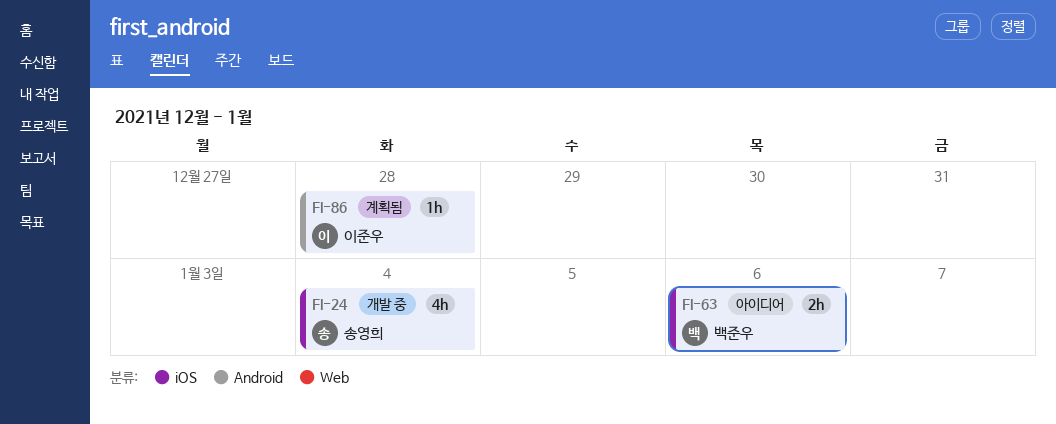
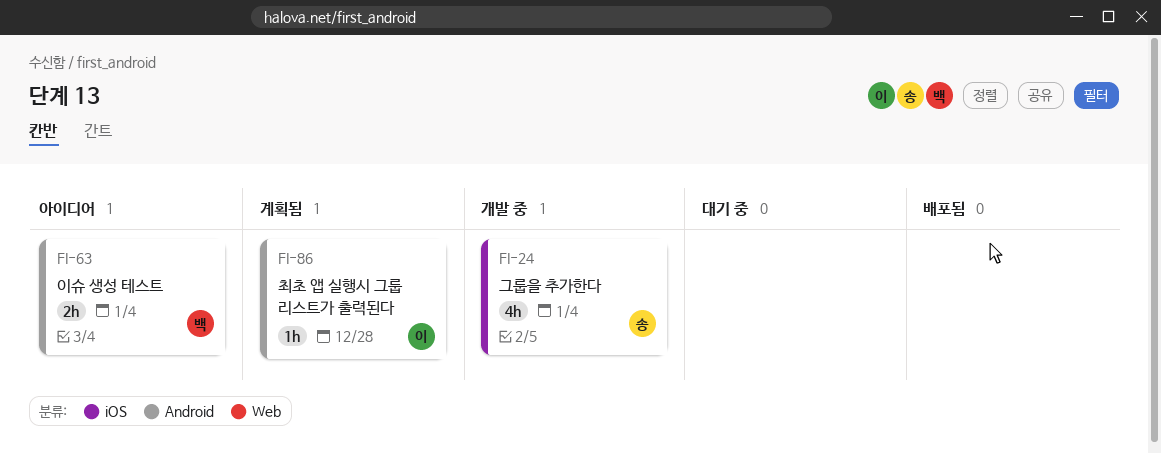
FI-63, label: iOS -> Android
FI-63, due: Jan 6 -> Jan 4

